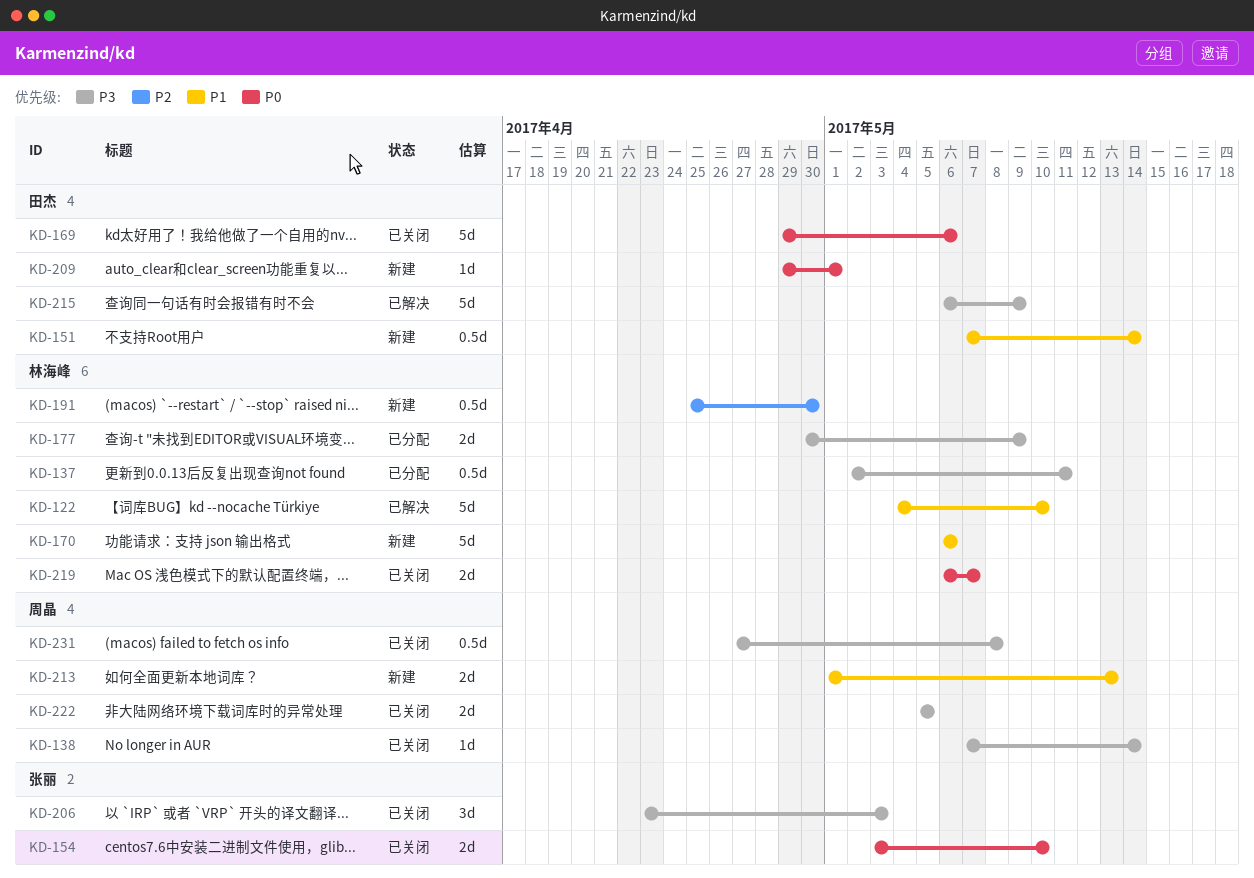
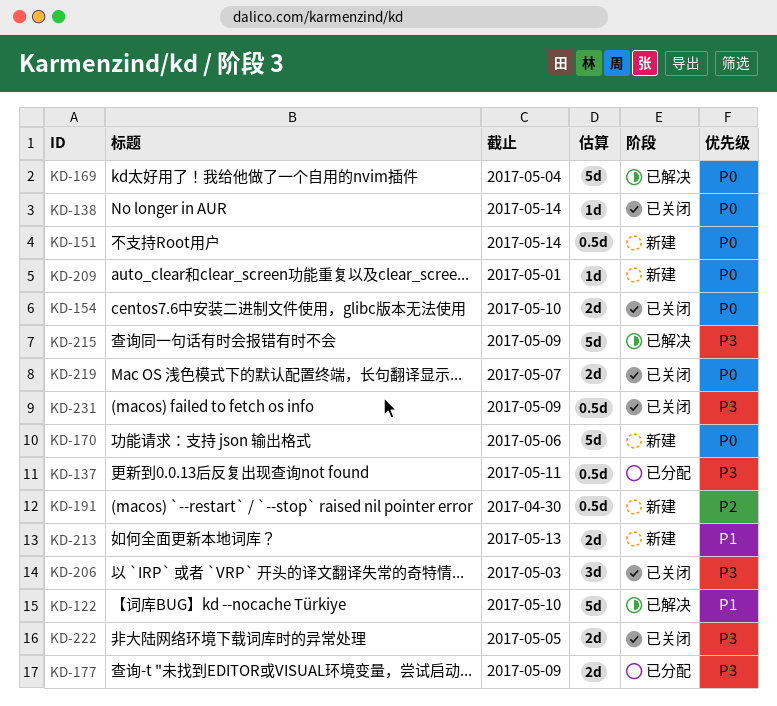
KD-138, priority: P3 -> P0
KD-151, priority: P1 -> P0
KD-169, status: 已关闭 -> 已解决
KD-169, due: May 6 -> May 4
KD-170, priority: P1 -> P0
KD-231, due: May 8 -> May 9

